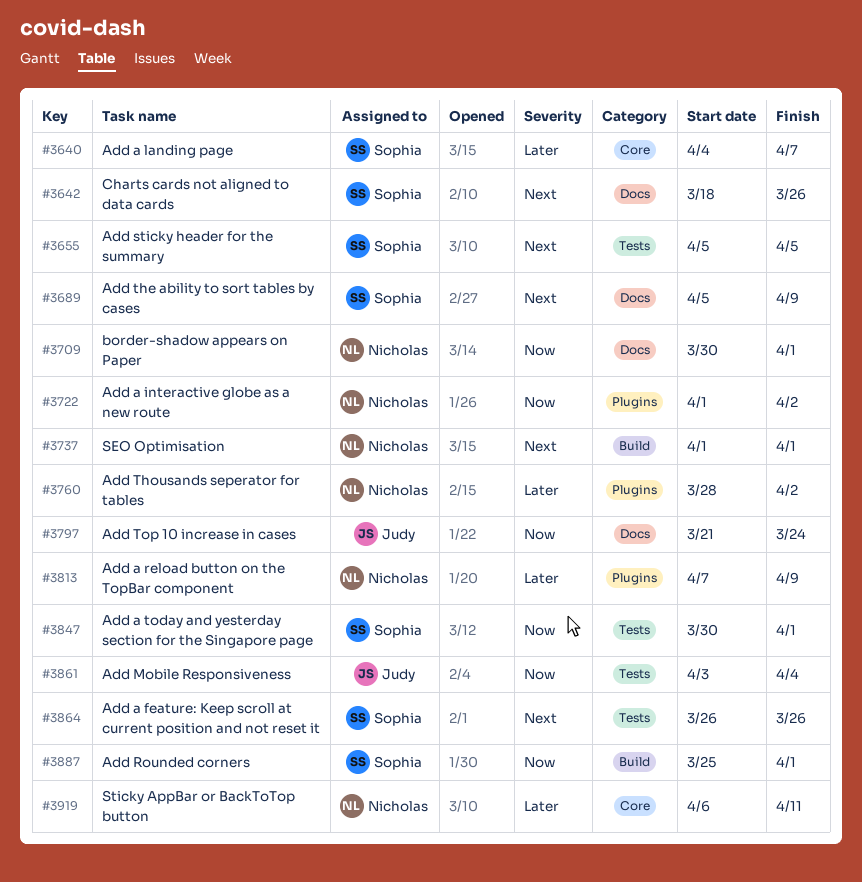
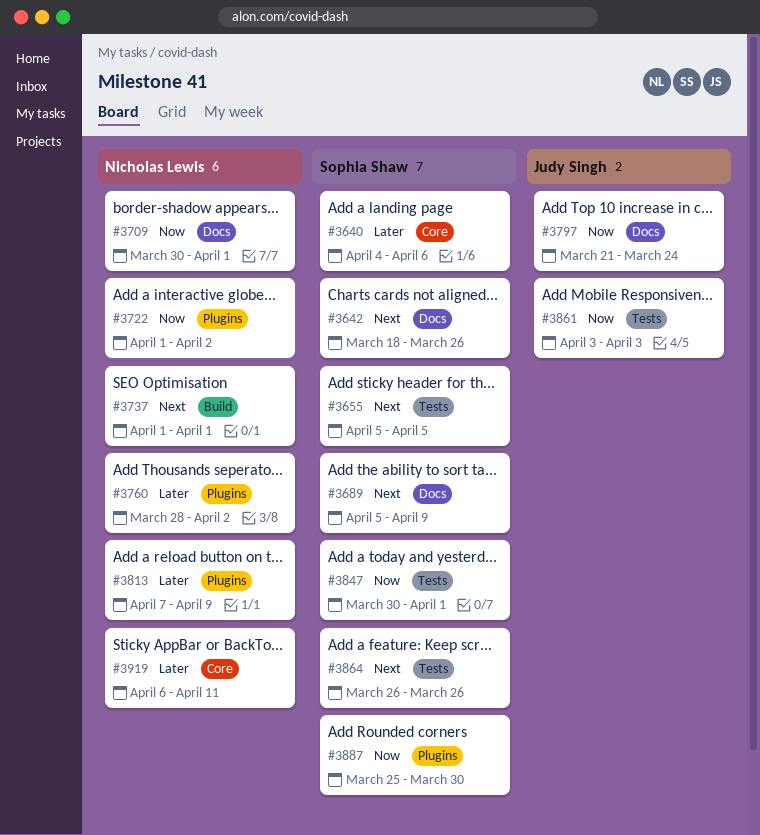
#3640, due: Apr 7 -> Apr 6
#3861, due: Apr 4 -> Apr 3
#3887, label: Build -> Plugins
#3887, due: Apr 1 -> Mar 30

